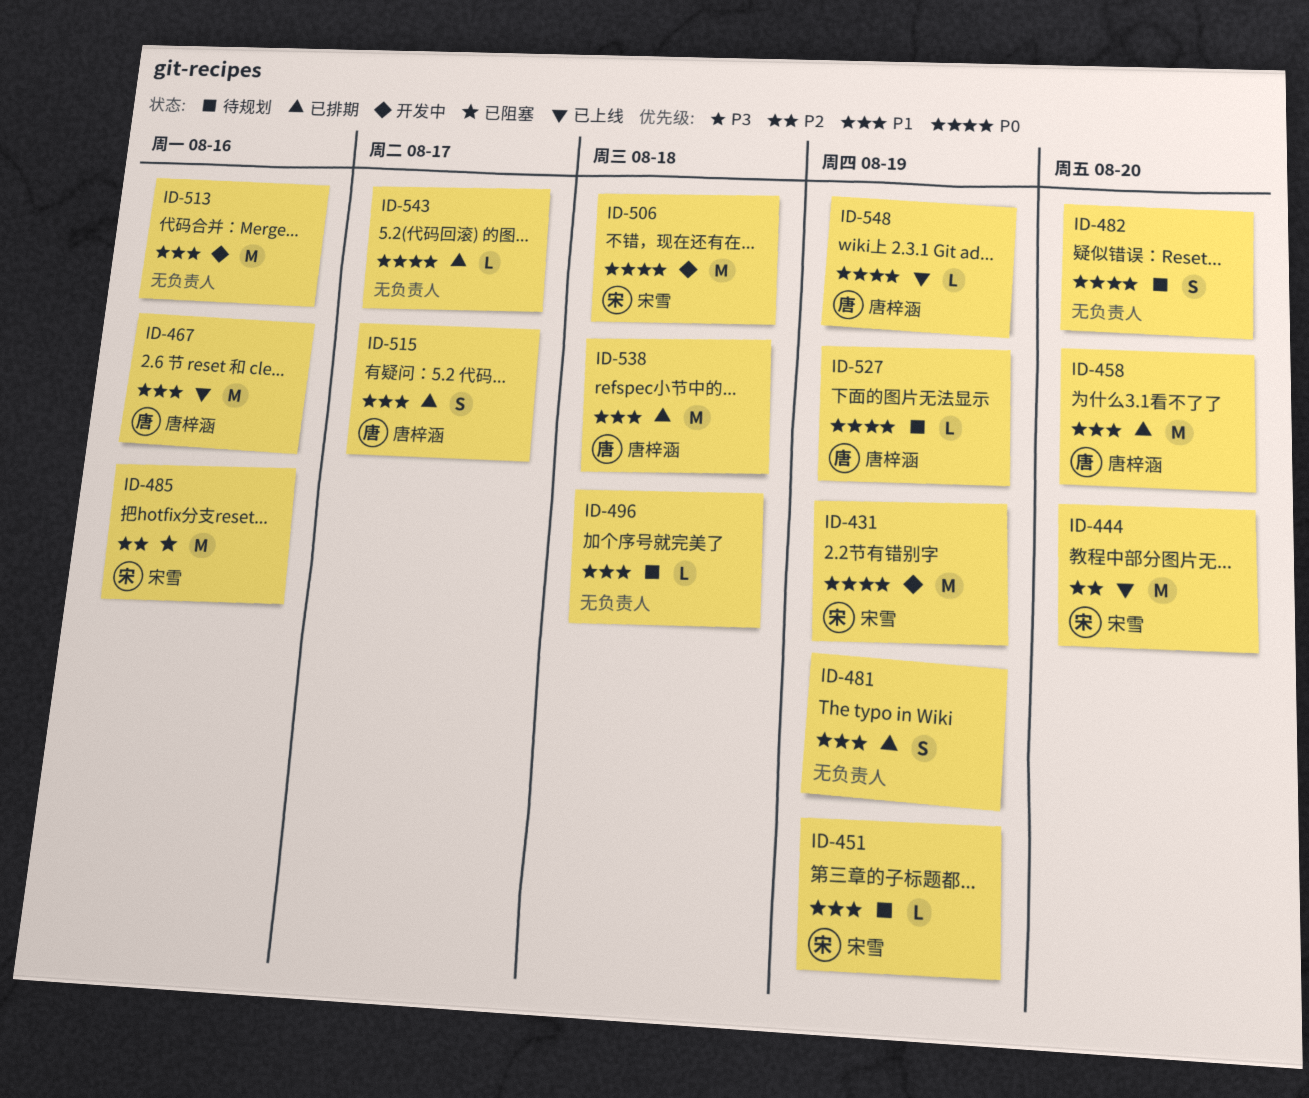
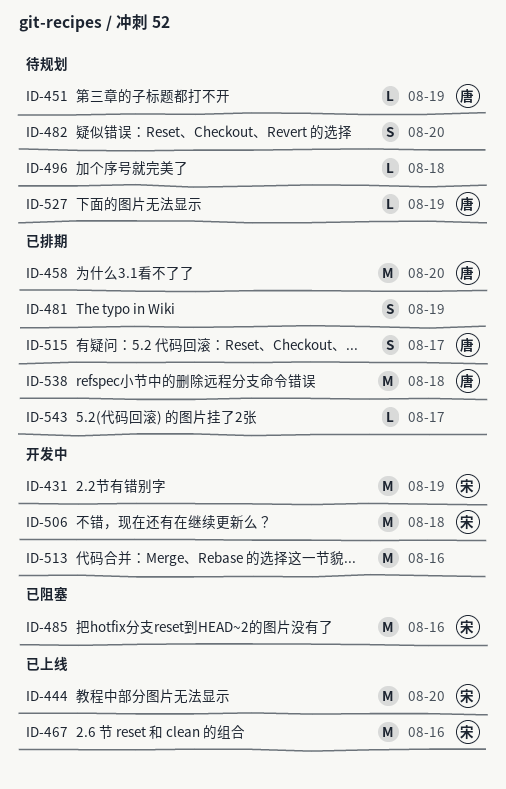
ID-451, owner: 宋雪 -> 唐梓涵
ID-467, owner: 唐梓涵 -> 宋雪
ID-548: present -> none

